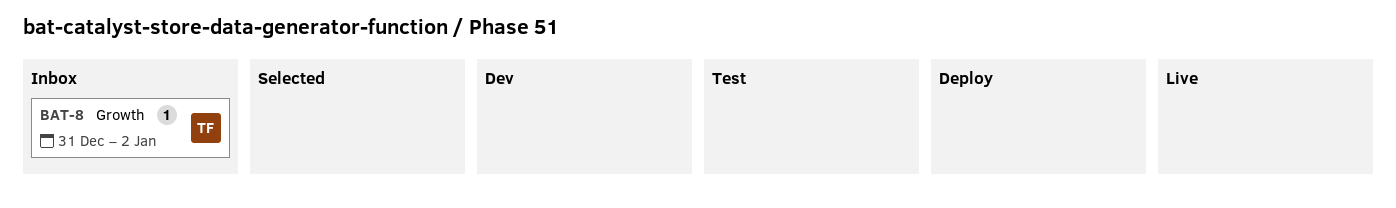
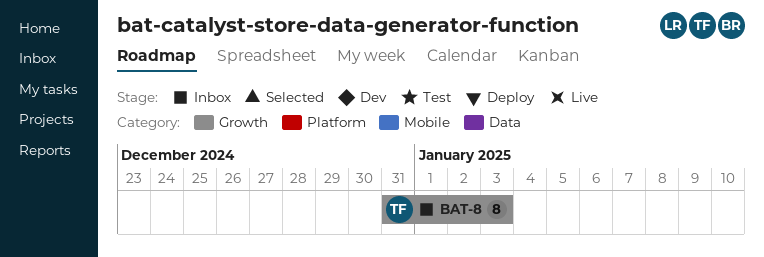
BAT-8, estimate: 1 -> 8
BAT-8, due: Jan 2 -> Jan 3

